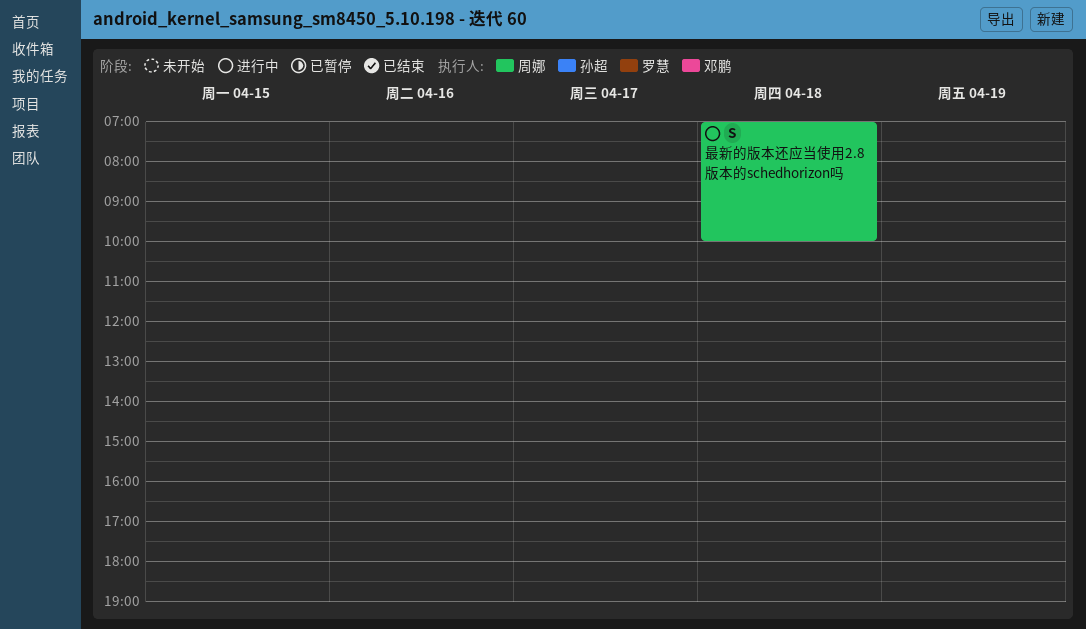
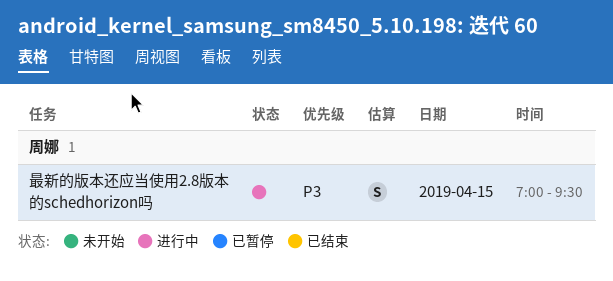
最新的版本还应当使用2.8版本的schedhorizon吗, day: Apr 18 -> Apr 15
最新的版本还应当使用2.8版本的schedhorizon吗, ends: 10:00 -> 09:30

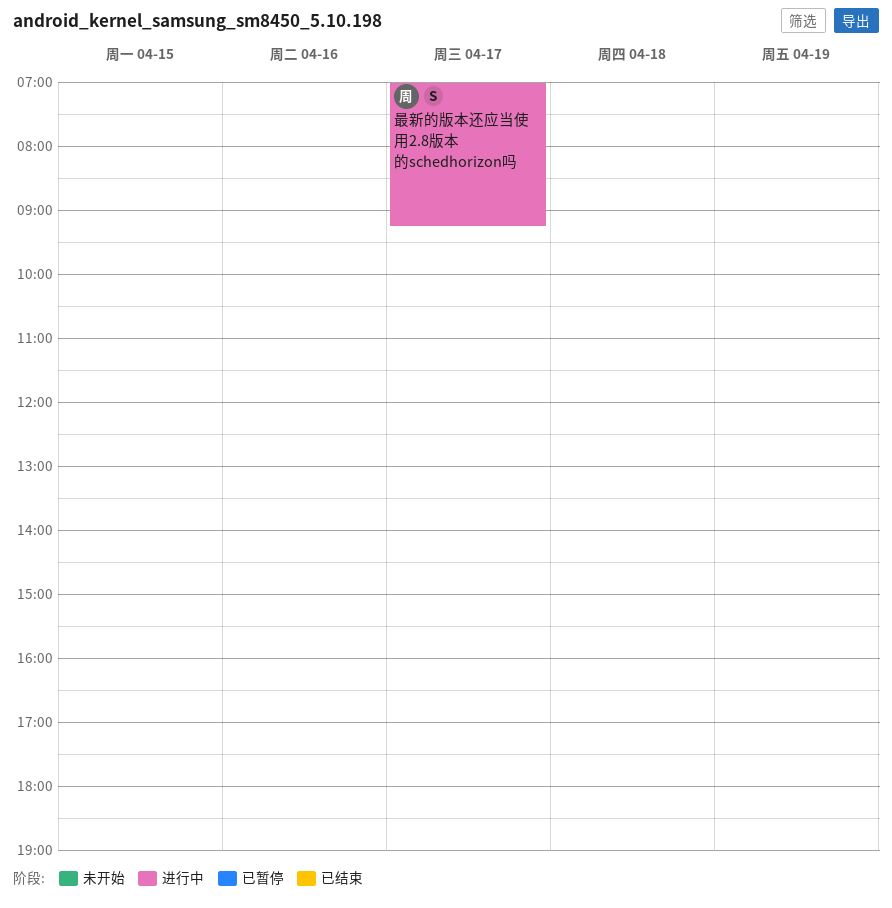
最新的版本还应当使用2.8版本的schedhorizon吗, day: Apr 15 -> Apr 17
最新的版本还应当使用2.8版本的schedhorizon吗, ends: 09:30 -> 09:15

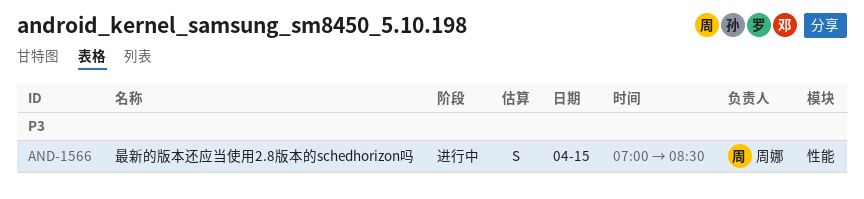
最新的版本还应当使用2.8版本的schedhorizon吗, day: Apr 17 -> Apr 15
最新的版本还应当使用2.8版本的schedhorizon吗, ends: 09:15 -> 08:30

